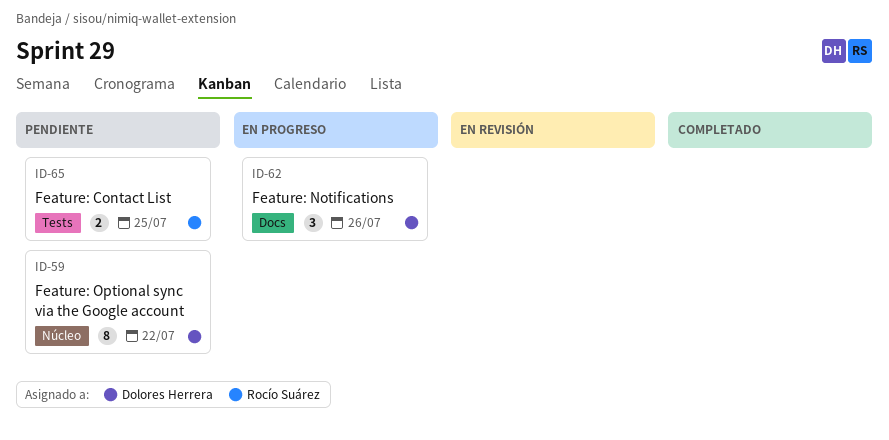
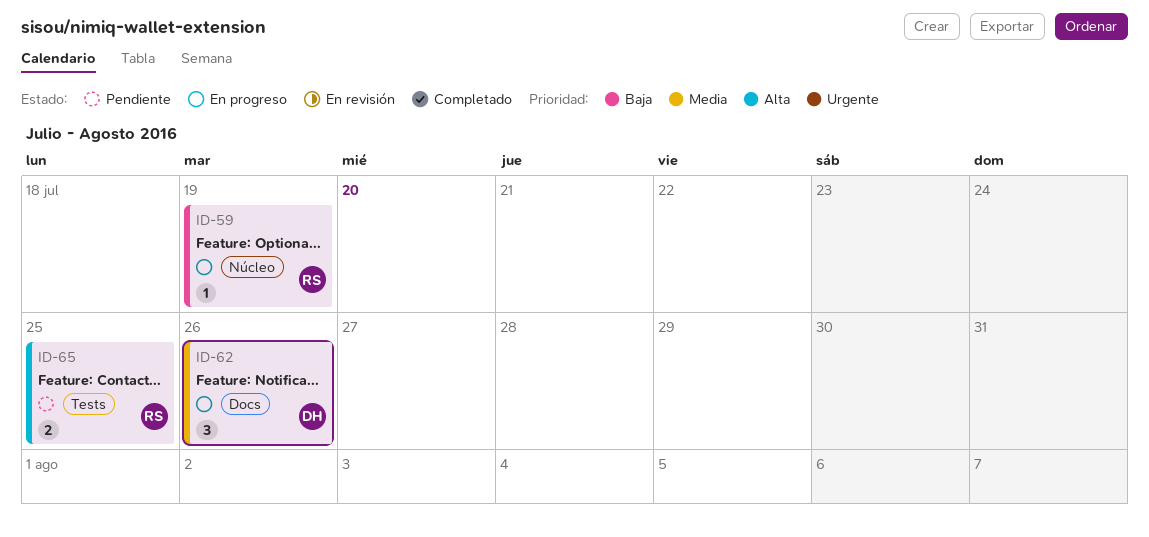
ID-59, status: Pendiente -> En progreso
ID-59, owner: Dolores Herrera -> Rocío Suárez
ID-59, estimate: 8 -> 1
ID-59, due: Jul 22 -> Jul 19

